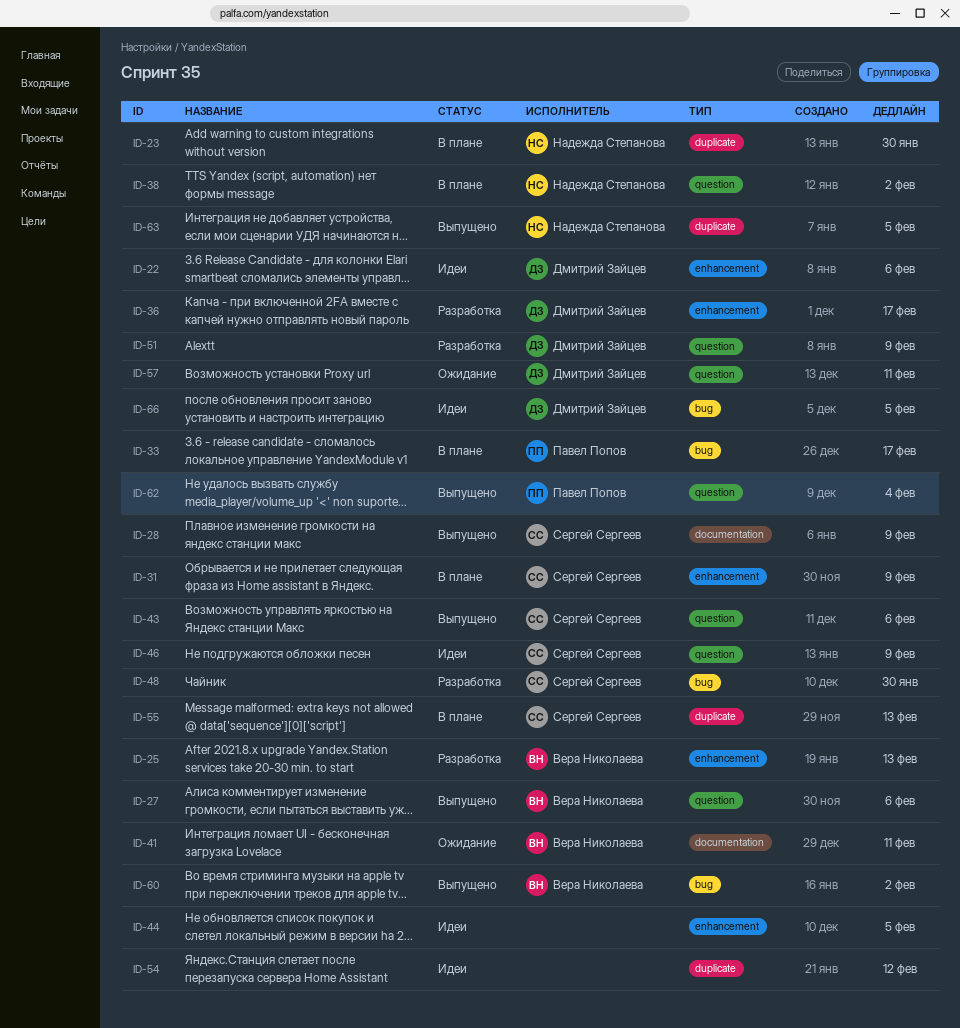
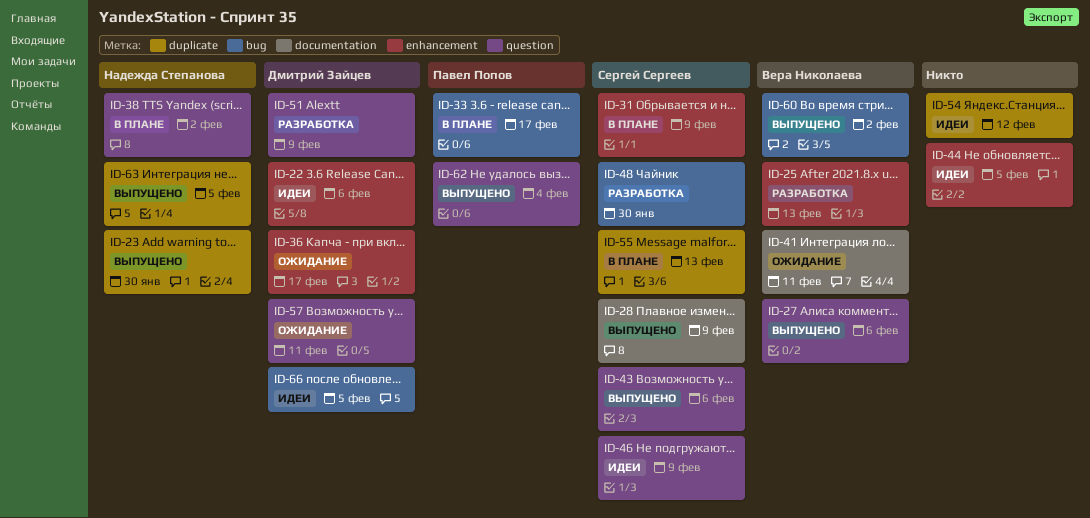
ID-23, status: В плане -> Выпущено
ID-36, status: Разработка -> Ожидание

